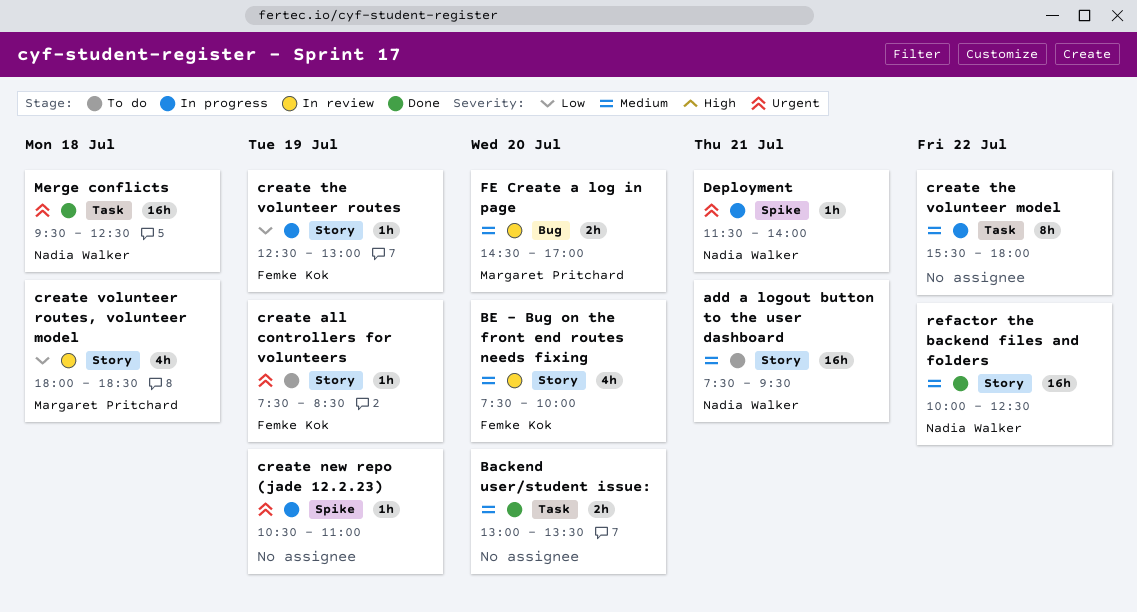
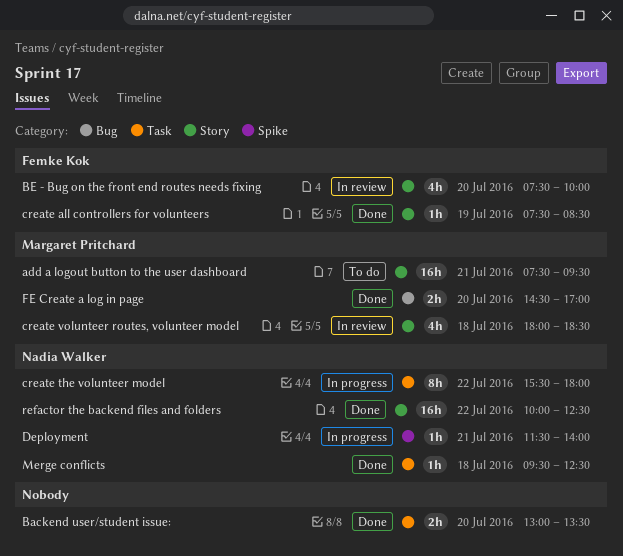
add a logout button to the user dashboard, owner: Nadia Walker -> Margaret Pritchard
create all controllers for volunteers, status: To do -> Done
create new repo (jade 12.2.23): present -> none
create the volunteer model, owner: none -> Nadia Walker
create the volunteer routes: present -> none
FE Create a log in page, status: In review -> Done
Merge conflicts, estimate: 16h -> 1h

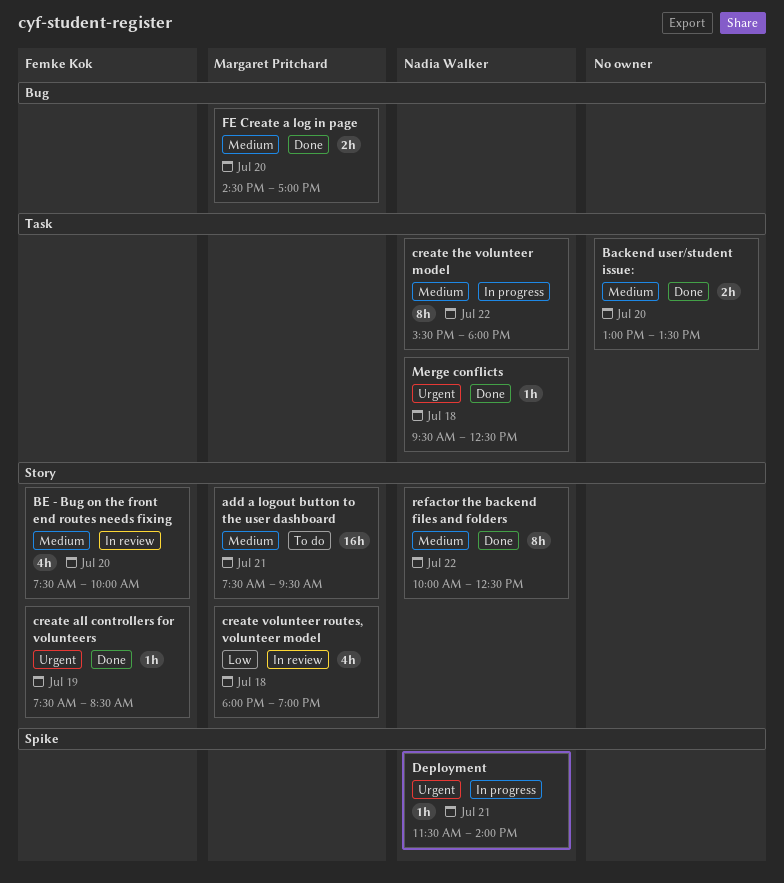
create volunteer routes, volunteer model, ends: 18:30 -> 19:00
refactor the backend files and folders, estimate: 16h -> 8h

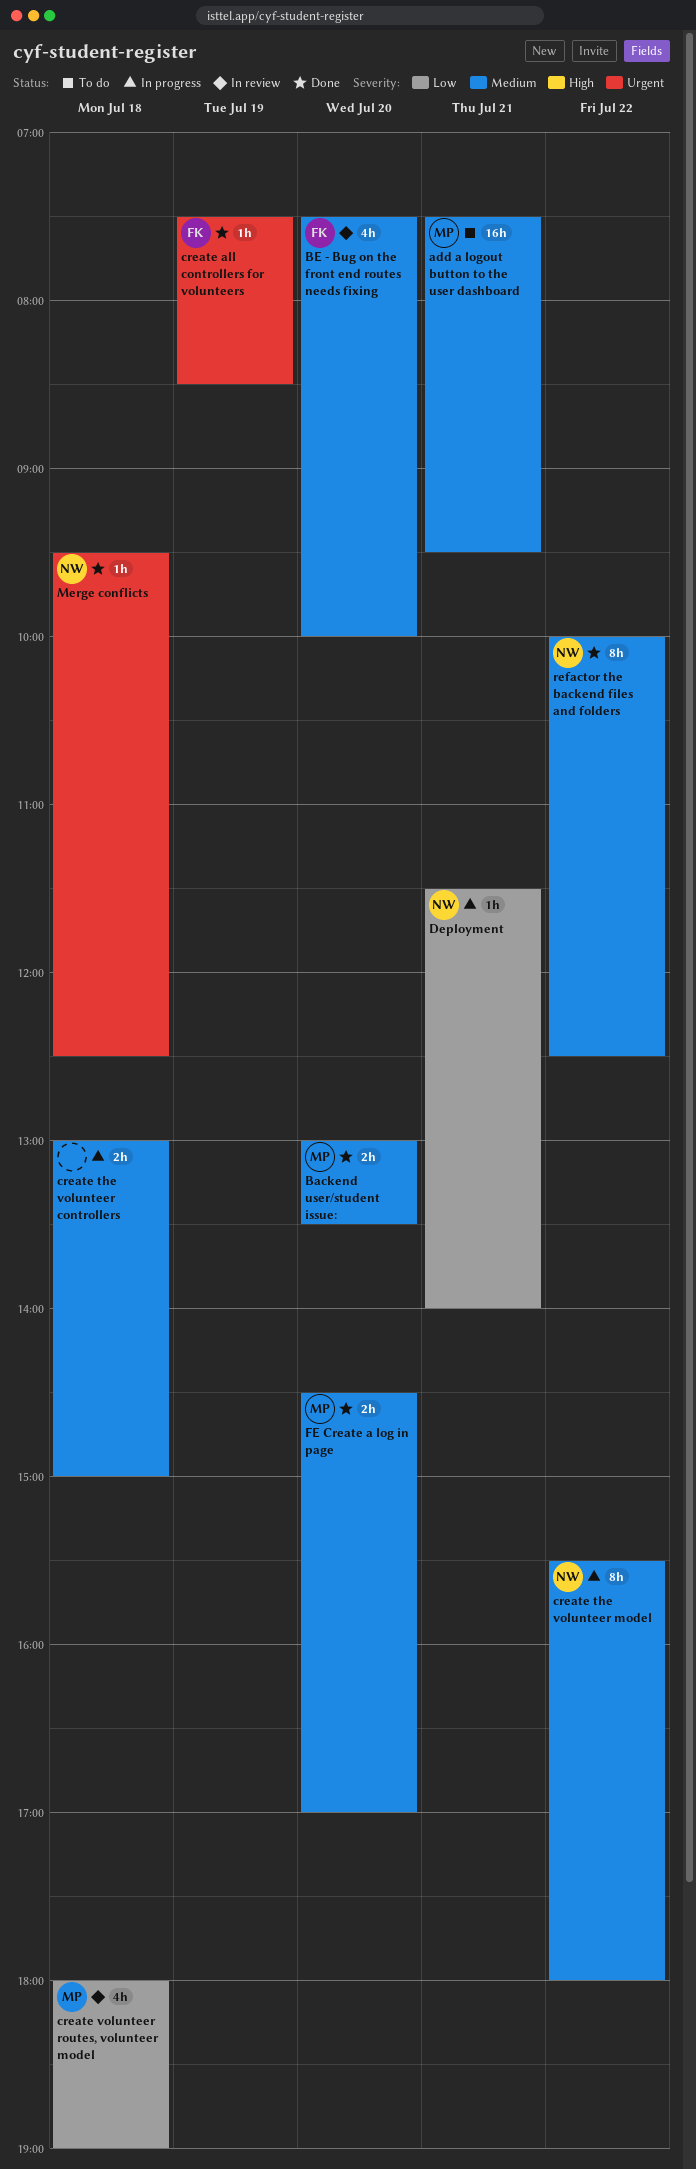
Backend user/student issue:, owner: none -> Margaret Pritchard
create the volunteer controllers: none -> present
Deployment, priority: Urgent -> Low

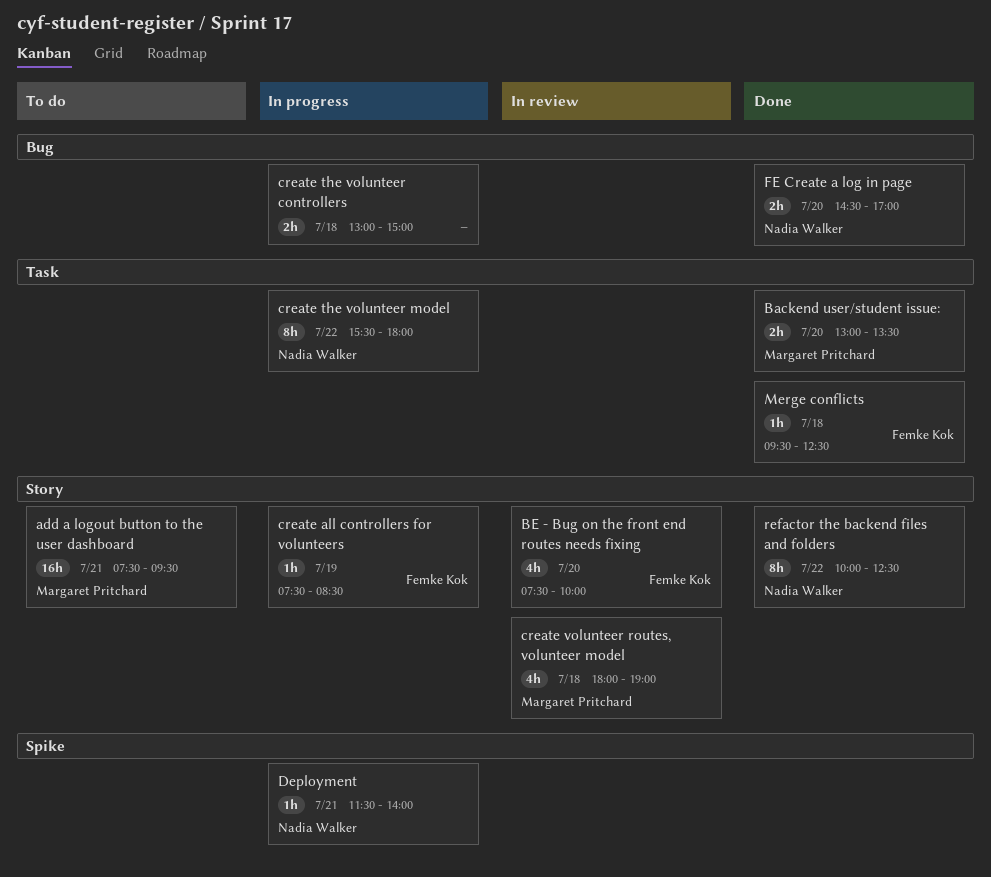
create all controllers for volunteers, status: Done -> In progress
FE Create a log in page, owner: Margaret Pritchard -> Nadia Walker
Merge conflicts, owner: Nadia Walker -> Femke Kok

